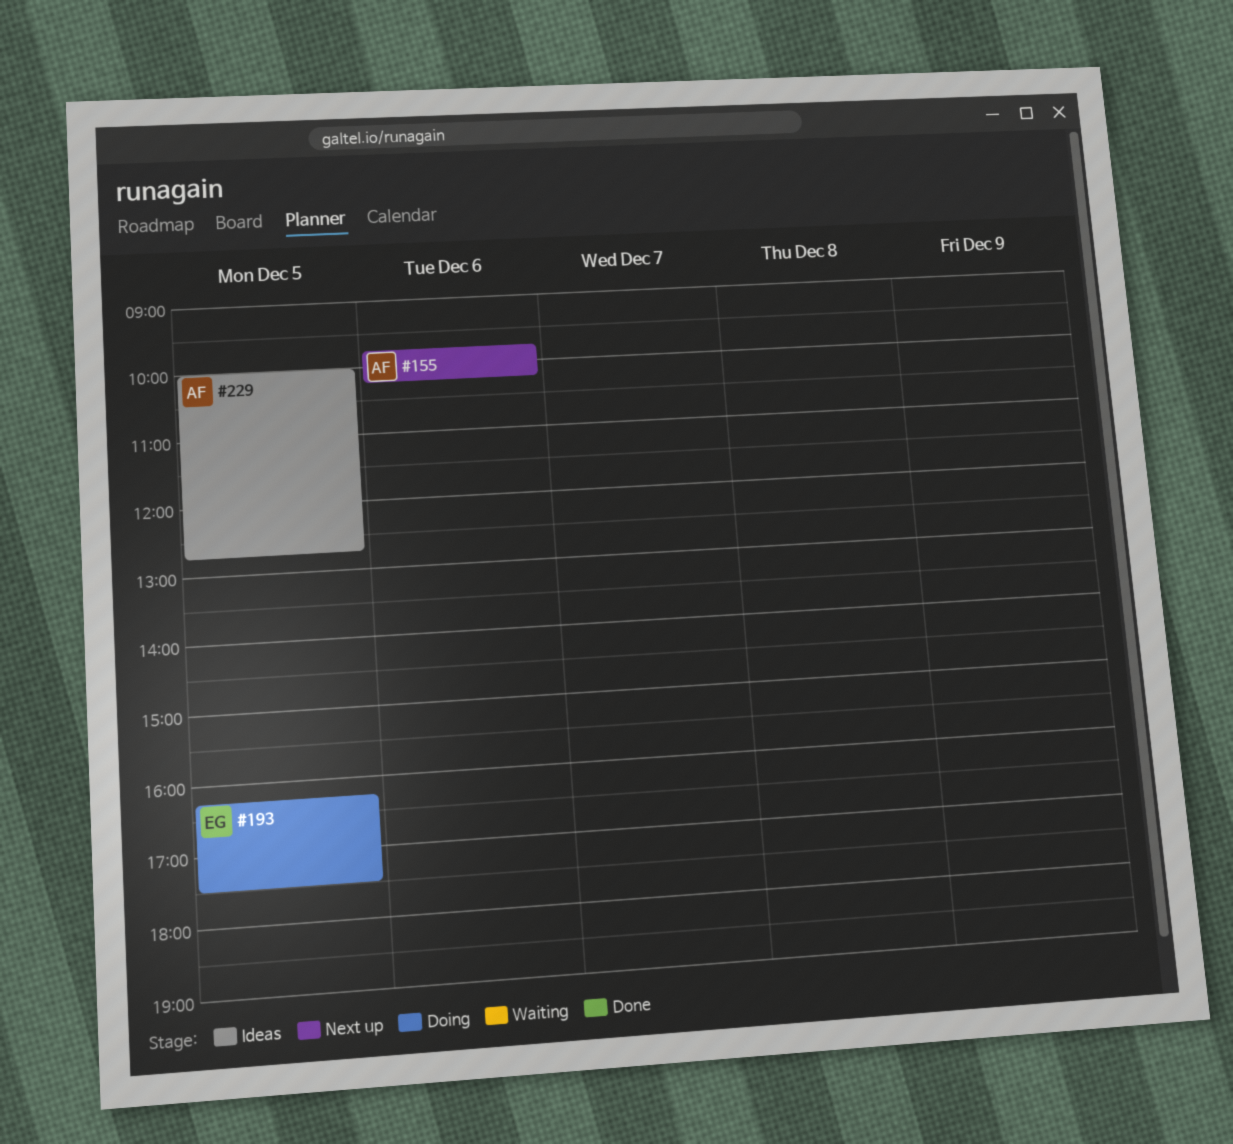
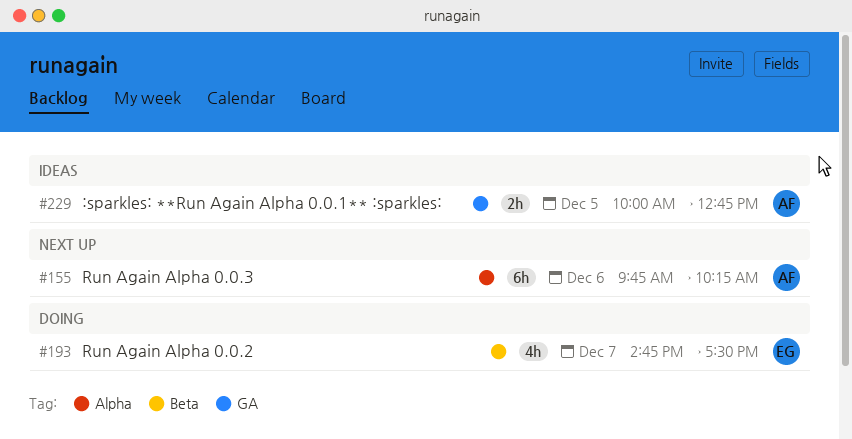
#193, day: Dec 5 -> Dec 7
#193, begins: 16:15 -> 14:45

